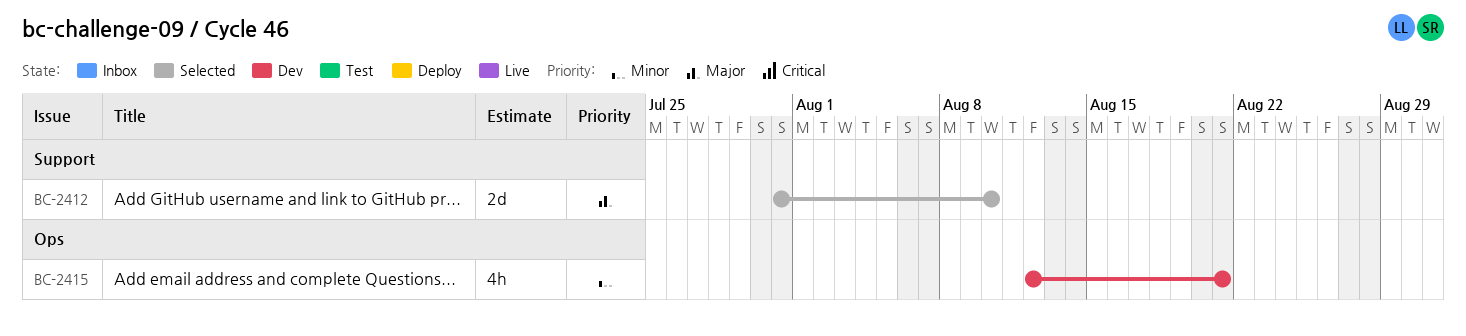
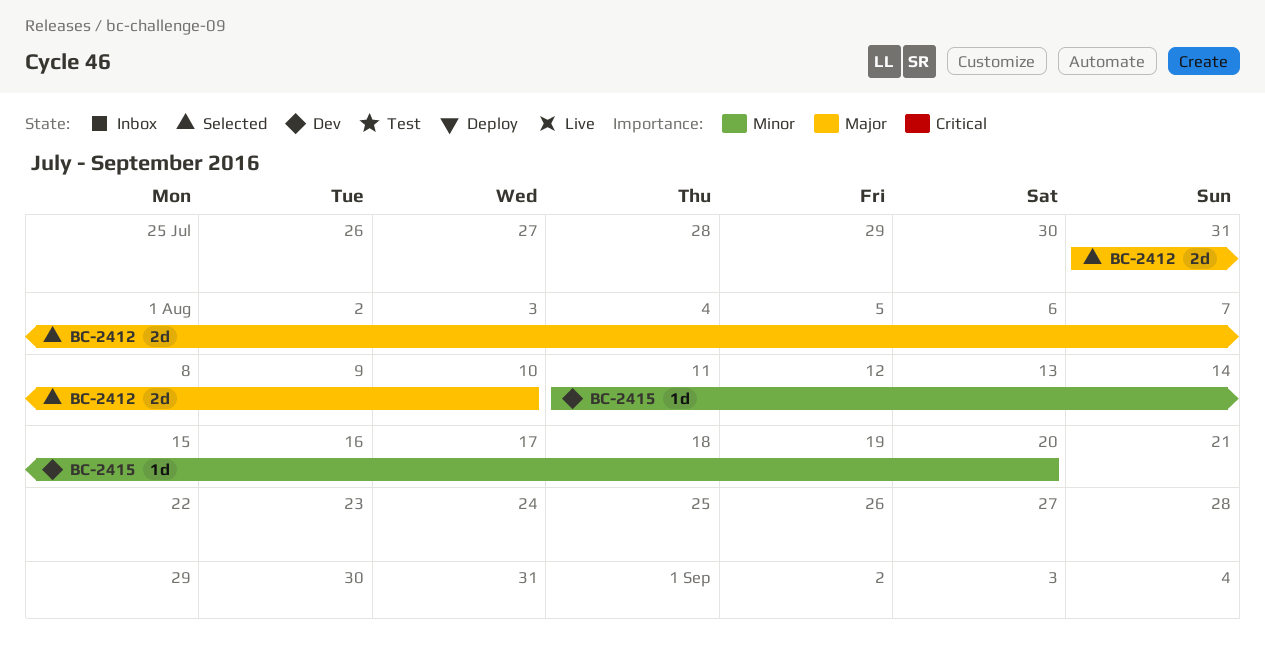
BC-2415, estimate: 4h -> 1d
BC-2415, start: Aug 12 -> Aug 11
BC-2415, due: Aug 21 -> Aug 20

